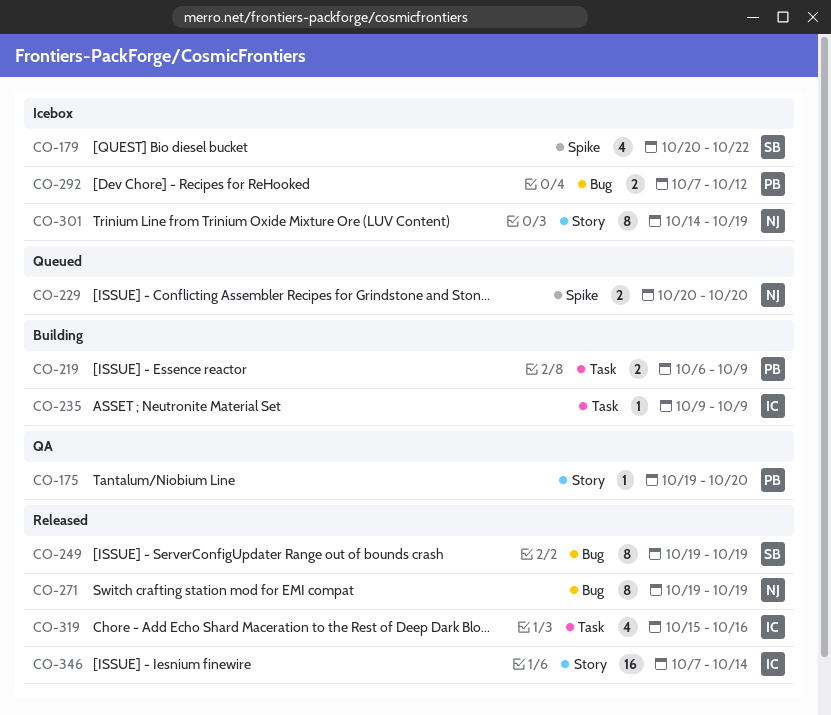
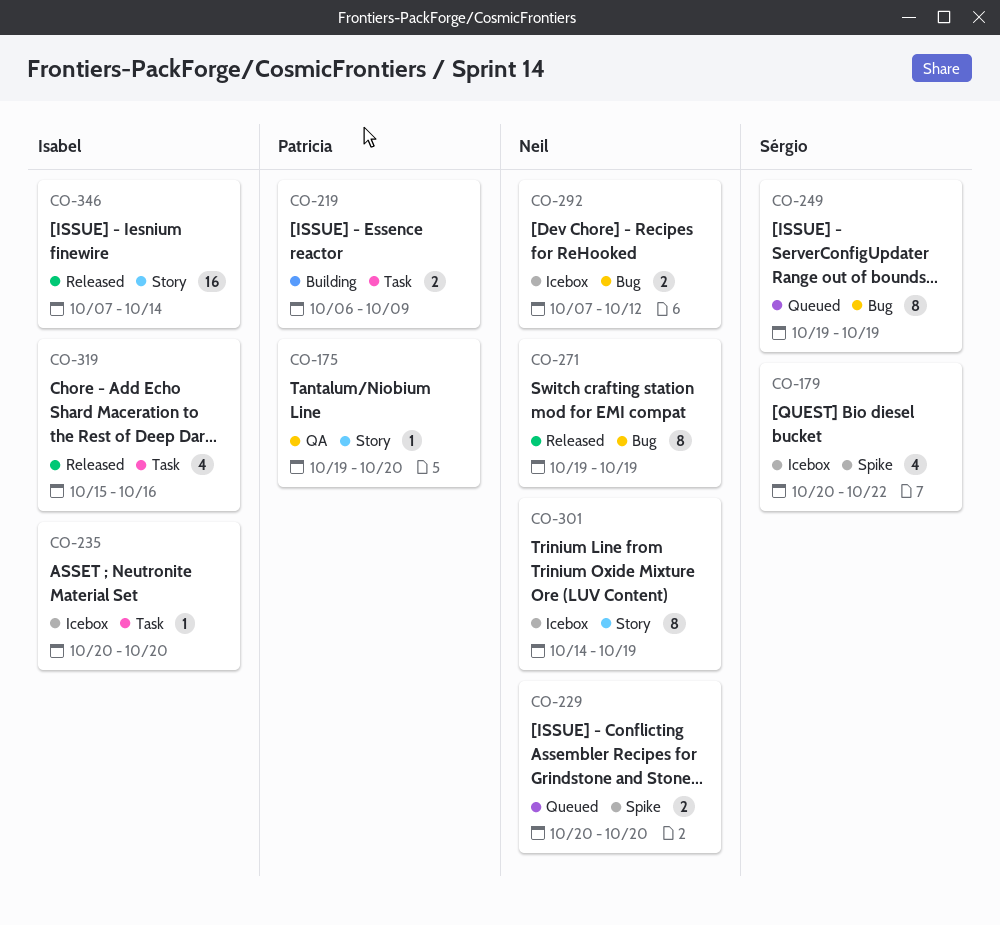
CO-235, status: Building -> Icebox
CO-235, start: Oct 9 -> Oct 20
CO-235, due: Oct 9 -> Oct 20
CO-249, status: Released -> Queued
CO-292, owner: Patricia -> Neil

